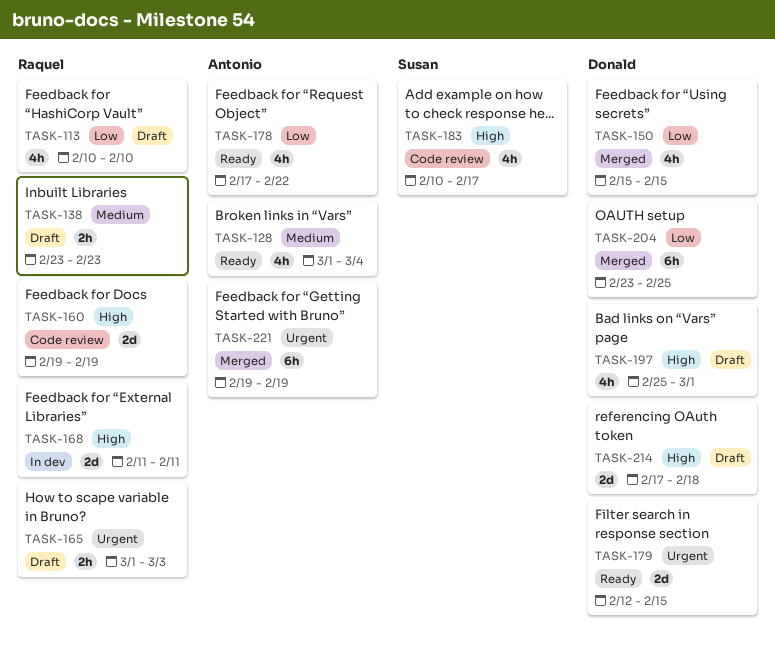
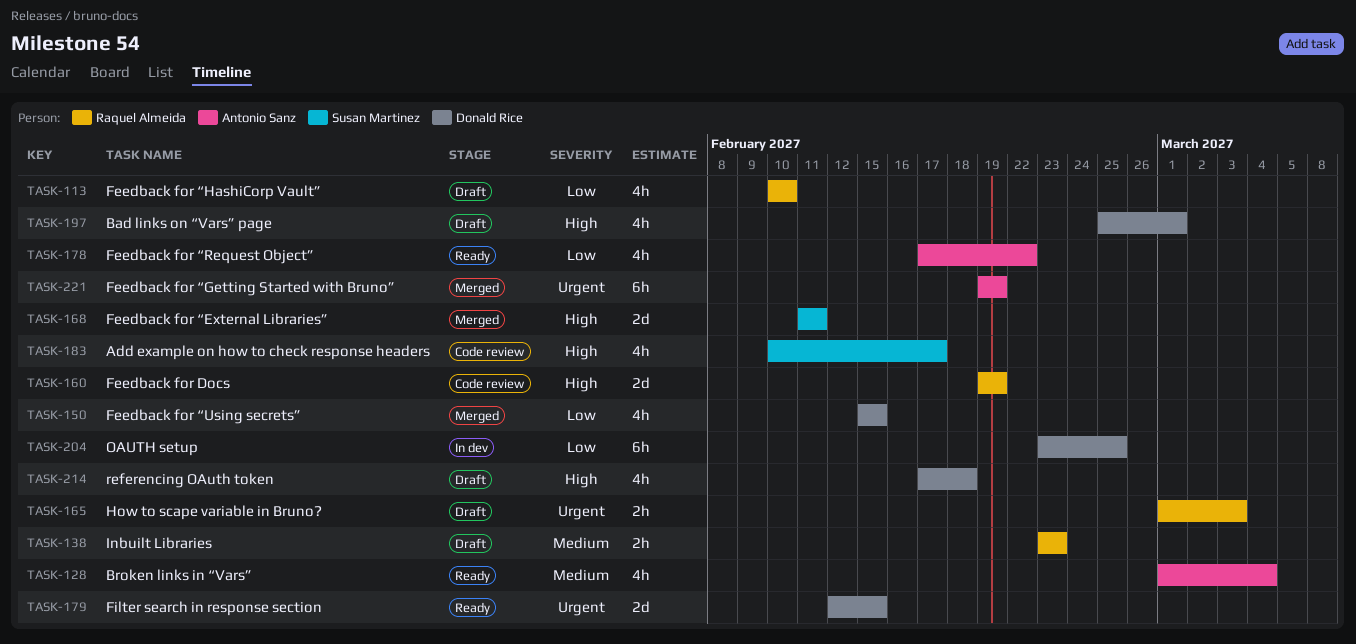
TASK-168, status: In dev -> Merged
TASK-168, owner: Raquel Almeida -> Susan Martinez
TASK-204, status: Merged -> In dev
TASK-214, estimate: 2d -> 4h

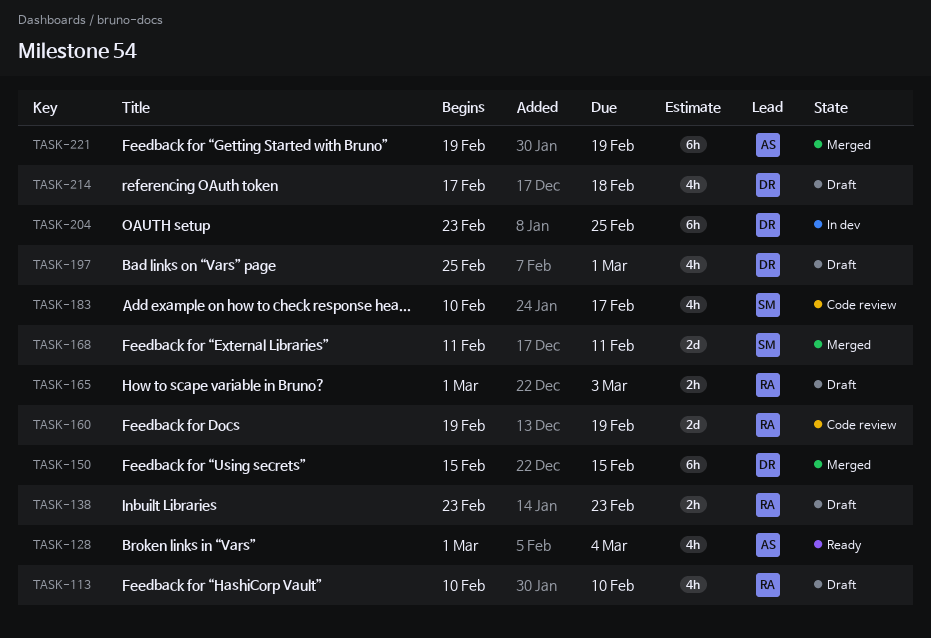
TASK-150, estimate: 4h -> 6h
TASK-178: present -> none
TASK-179: present -> none

